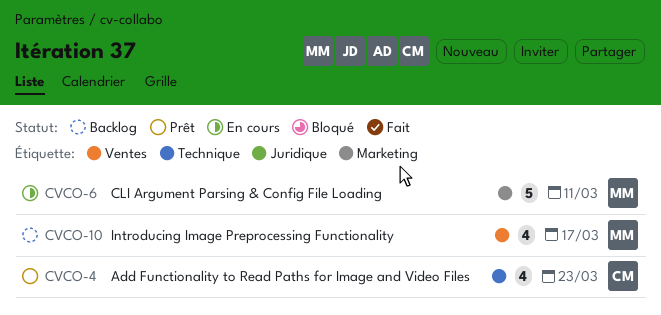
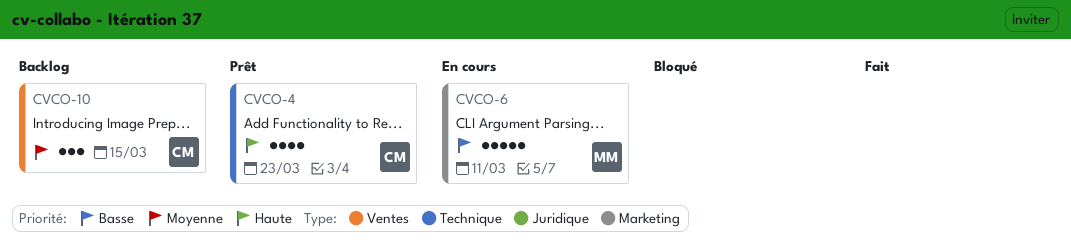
CVCO-10, owner: MM -> CM
CVCO-10, estimate: 4 -> 3
CVCO-10, due: Mar 17 -> Mar 15

